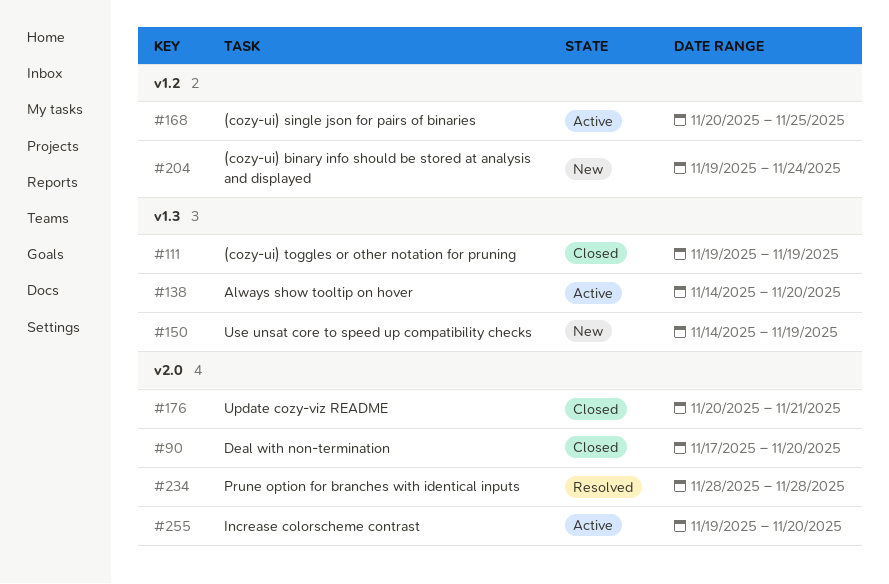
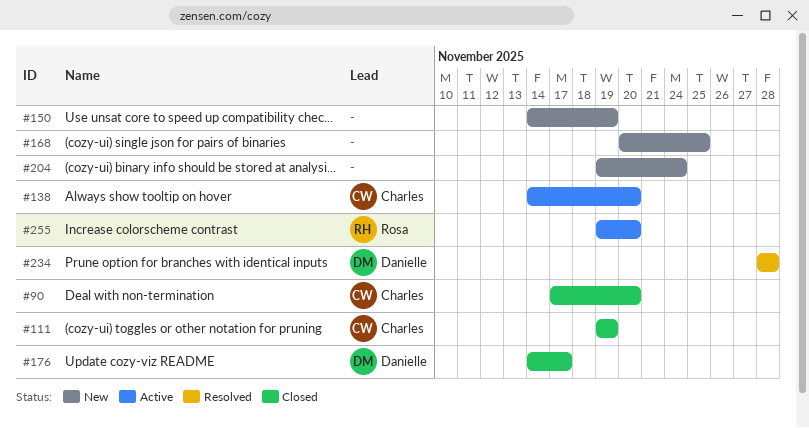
#168, status: Active -> New
#176, start: Nov 20 -> Nov 14
#176, due: Nov 21 -> Nov 17

